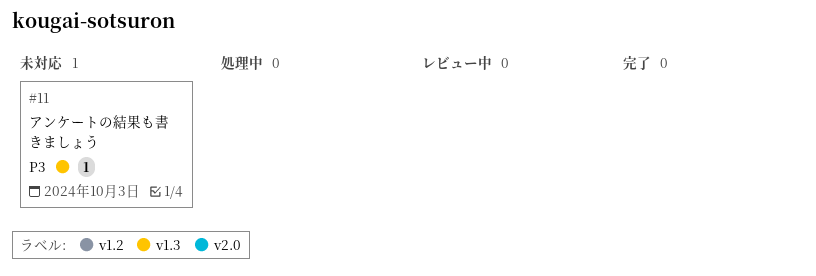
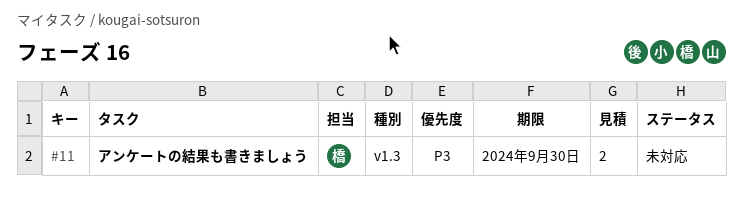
#11, estimate: 1 -> 2
#11, due: Oct 3 -> Sep 30

